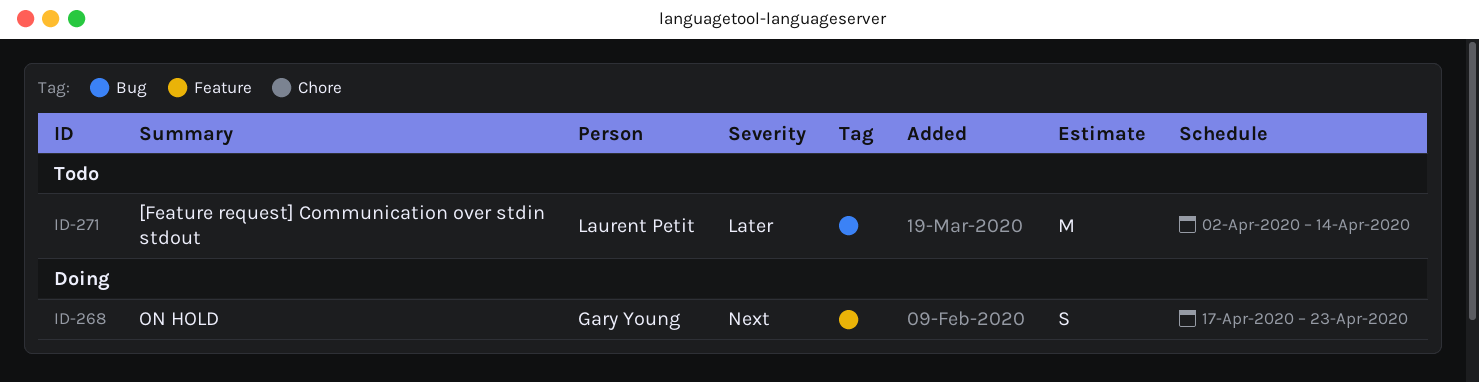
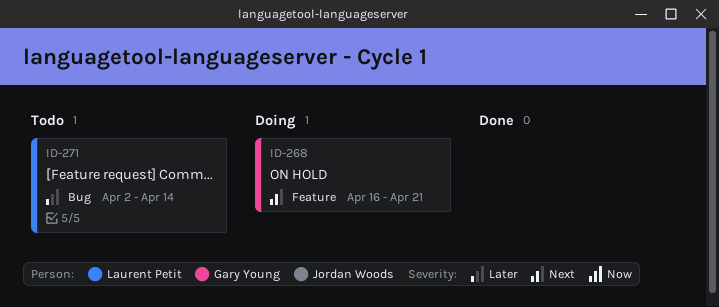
ID-268, start: Apr 17 -> Apr 16
ID-268, due: Apr 23 -> Apr 21

